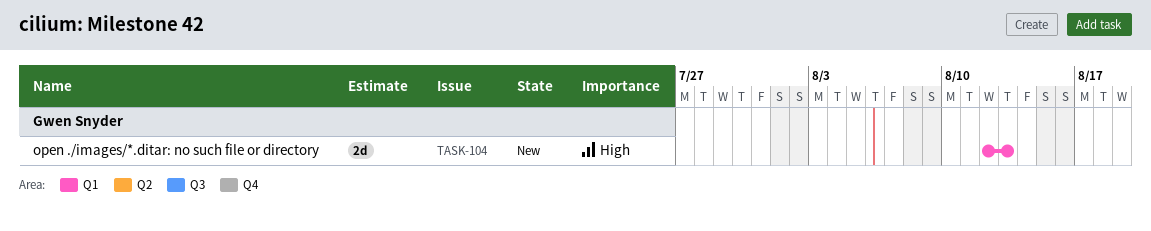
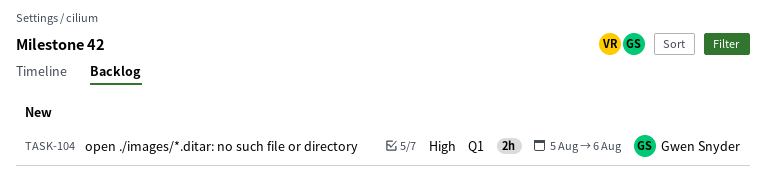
TASK-104, estimate: 2d -> 2h
TASK-104, start: Aug 12 -> Aug 5
TASK-104, due: Aug 13 -> Aug 6

